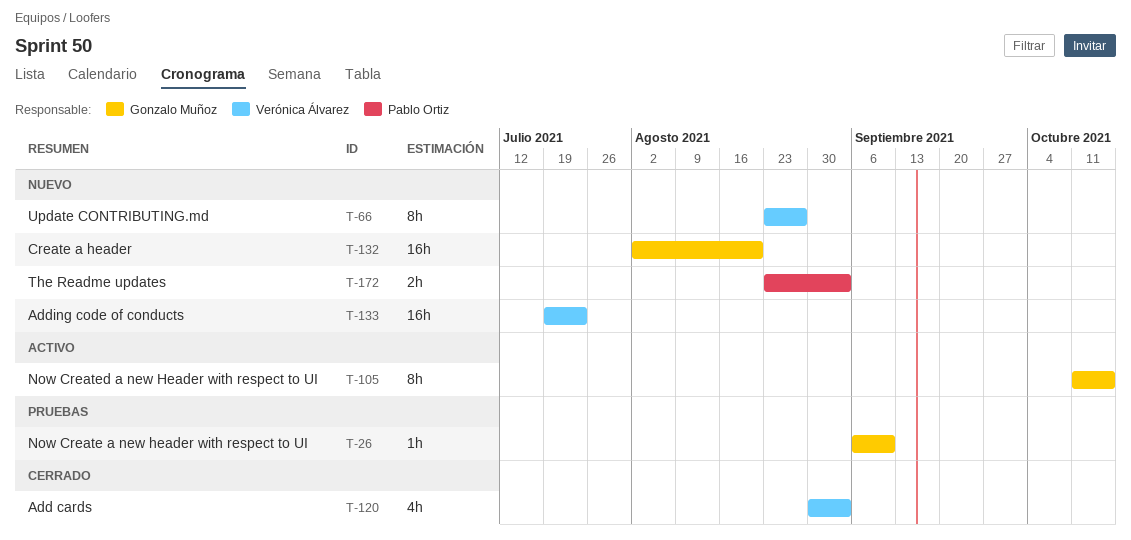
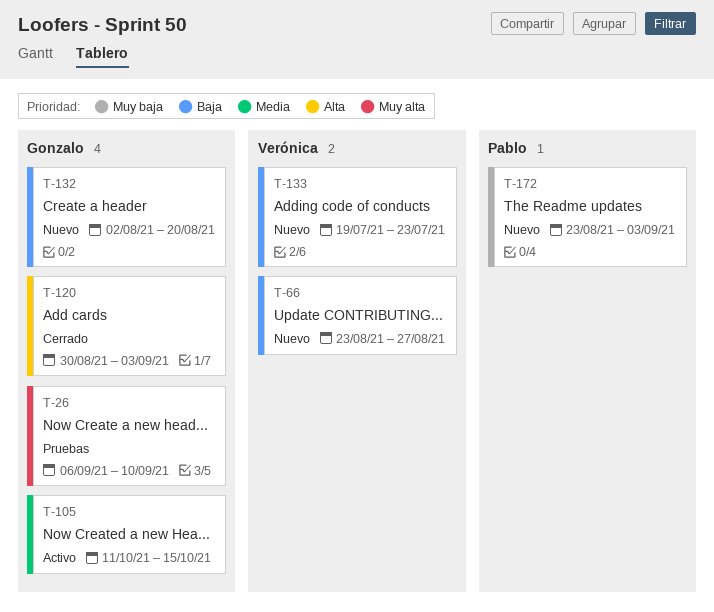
T-120, owner: Verónica Álvarez -> Gonzalo Muñoz

